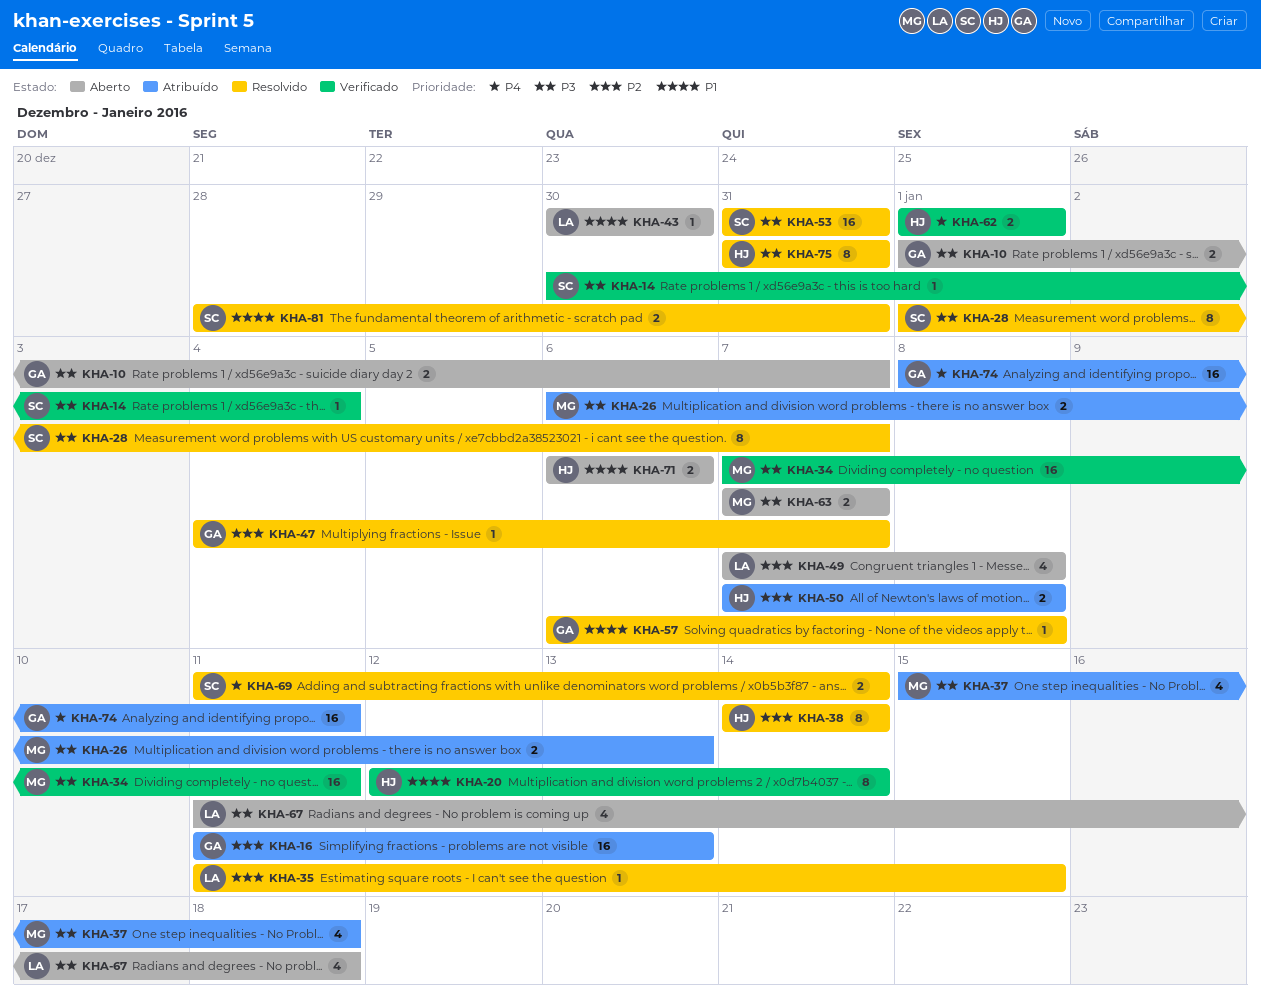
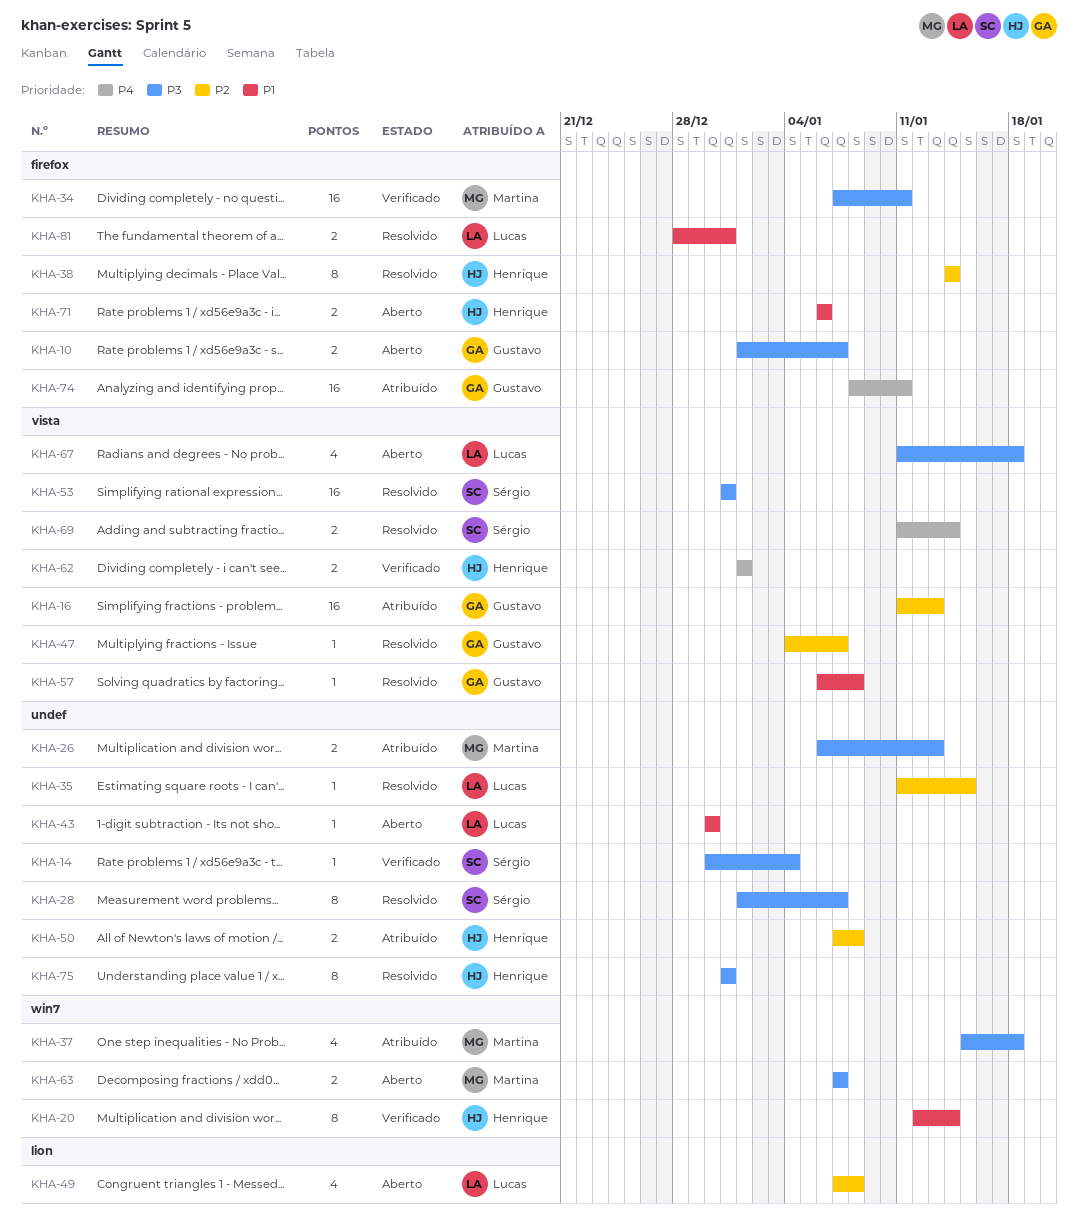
KHA-81, owner: Sérgio -> Lucas

